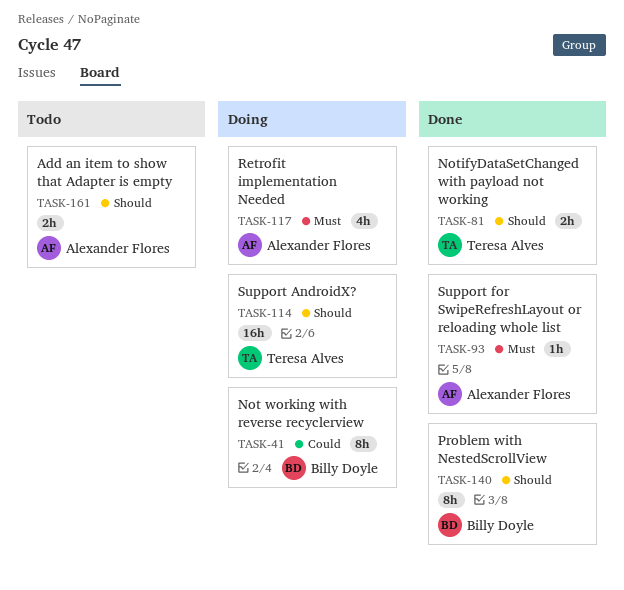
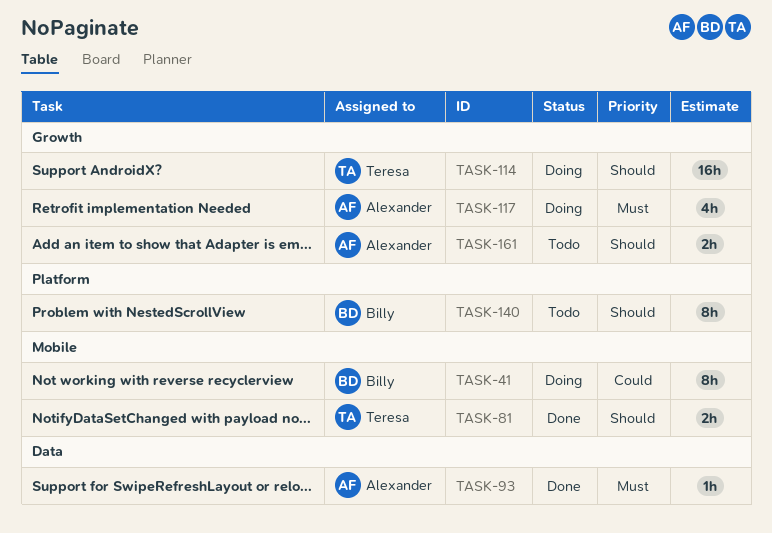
TASK-140, status: Done -> Todo

